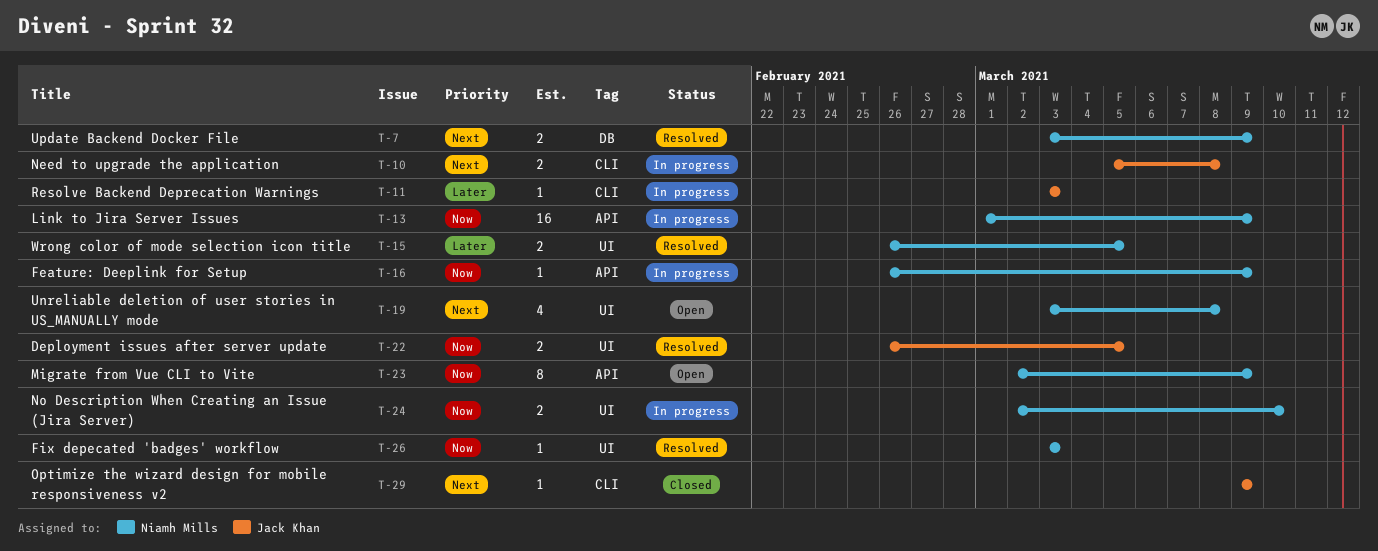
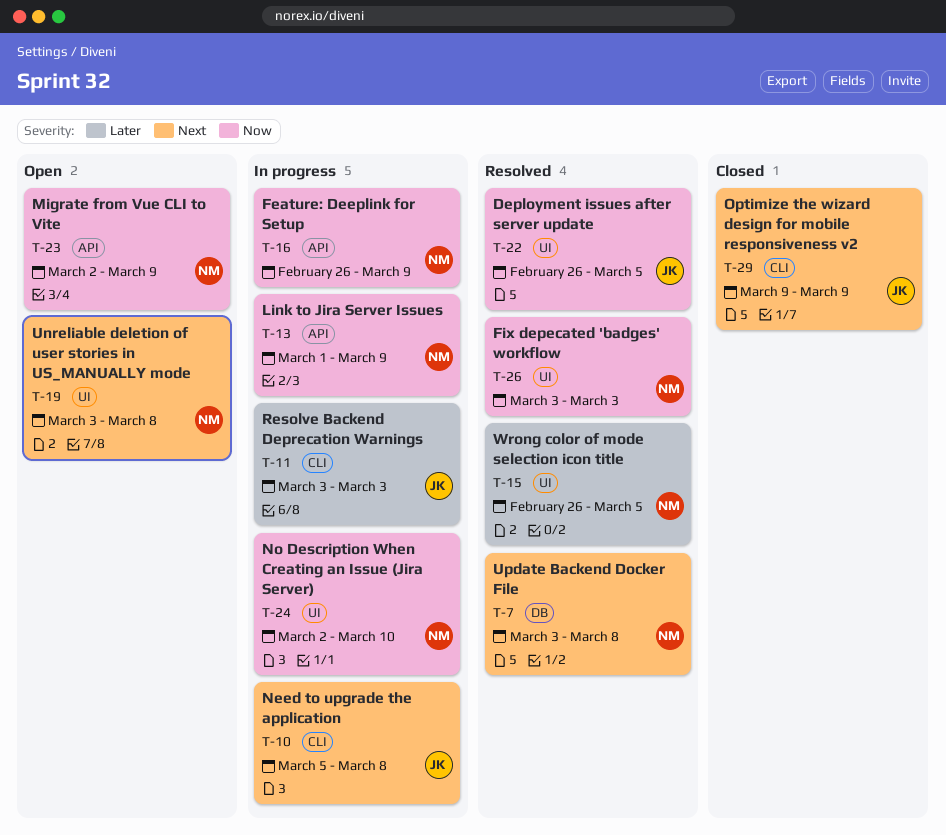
T-7, due: Mar 9 -> Mar 8

